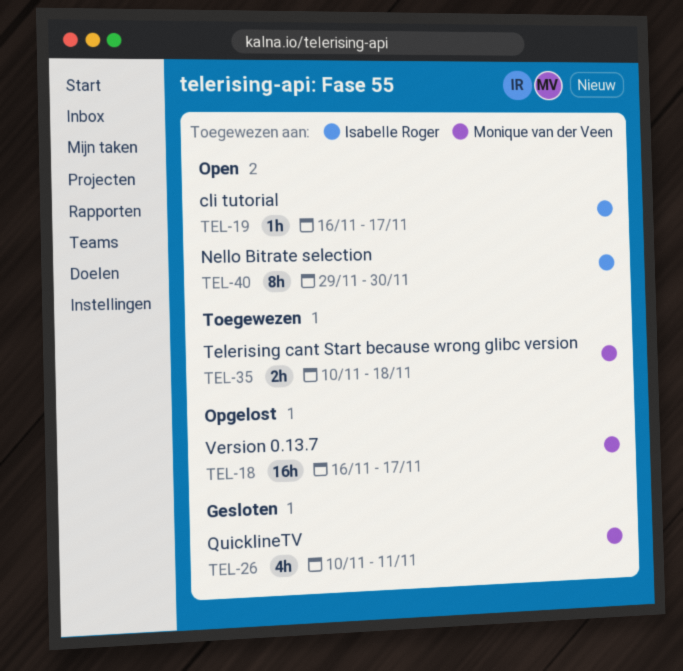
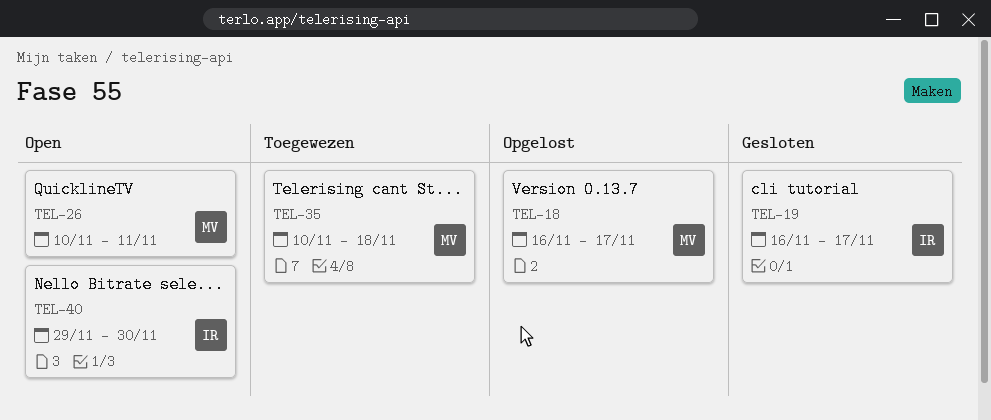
TEL-19, status: Open -> Gesloten
TEL-26, status: Gesloten -> Open

